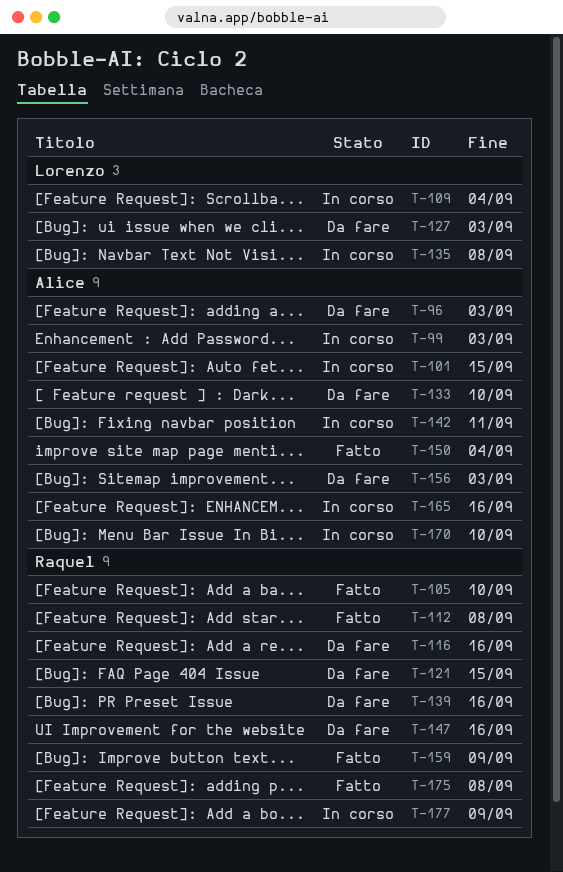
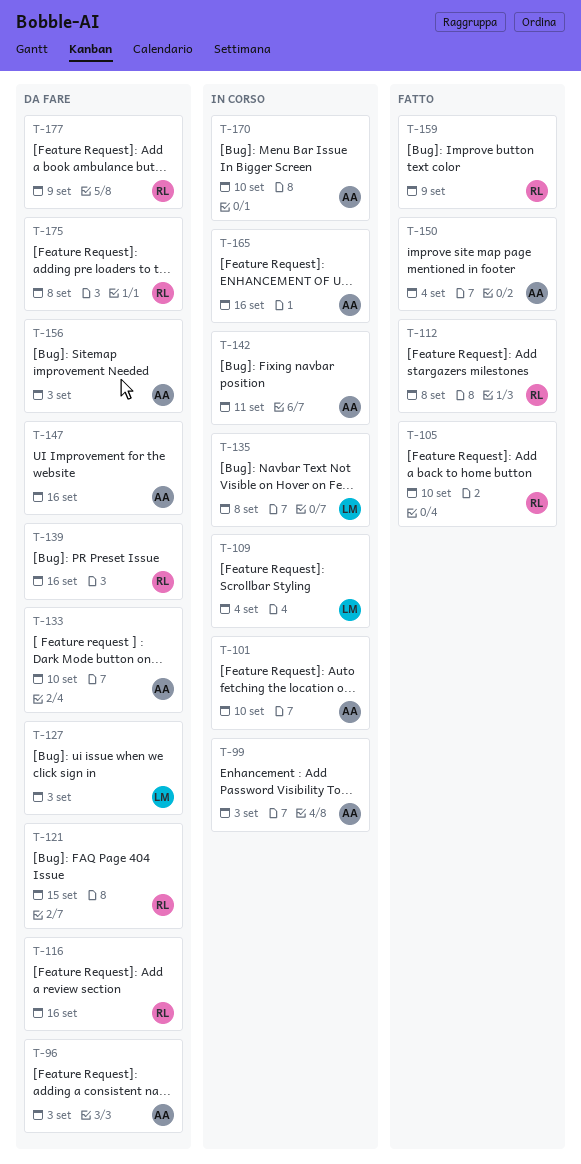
T-101, due: Sep 15 -> Sep 10
T-147, owner: Raquel -> Alice
T-175, status: Fatto -> Da fare
T-177, status: In corso -> Da fare

